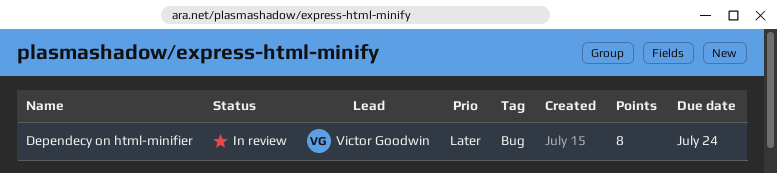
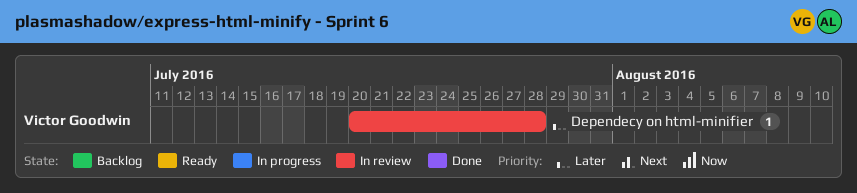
Dependecy on html-minifier, estimate: 8 -> 1
Dependecy on html-minifier, due: Jul 24 -> Jul 28

